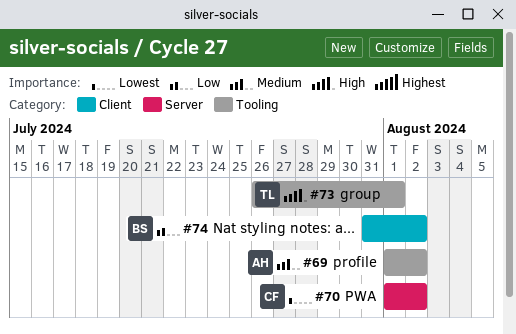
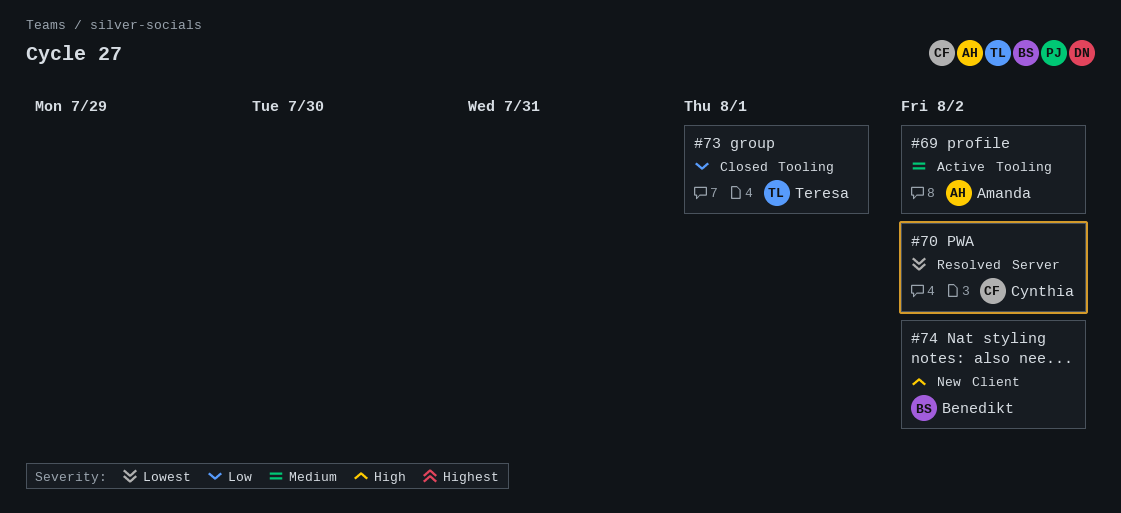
#73, priority: High -> Low
#74, priority: Low -> High

